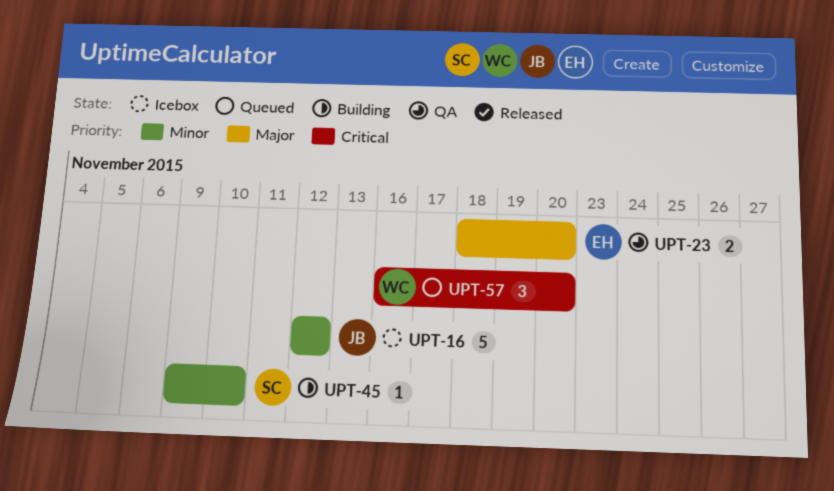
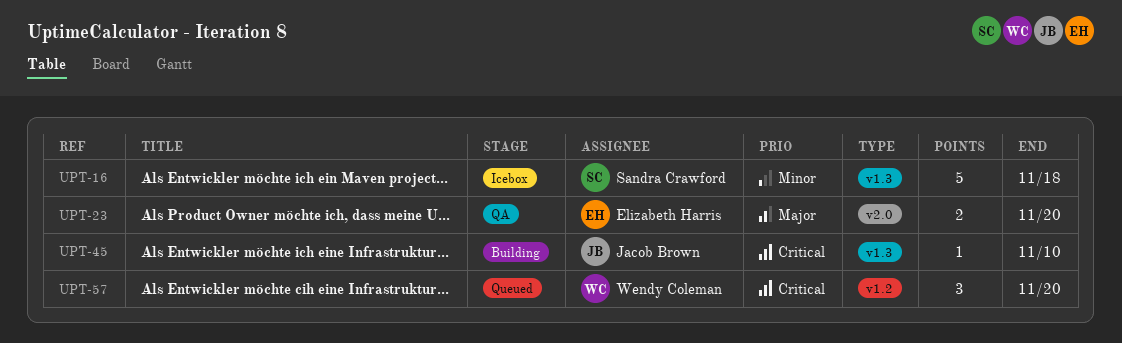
UPT-16, owner: Jacob Brown -> Sandra Crawford
UPT-16, due: Nov 12 -> Nov 18
UPT-45, owner: Sandra Crawford -> Jacob Brown
UPT-45, priority: Minor -> Critical

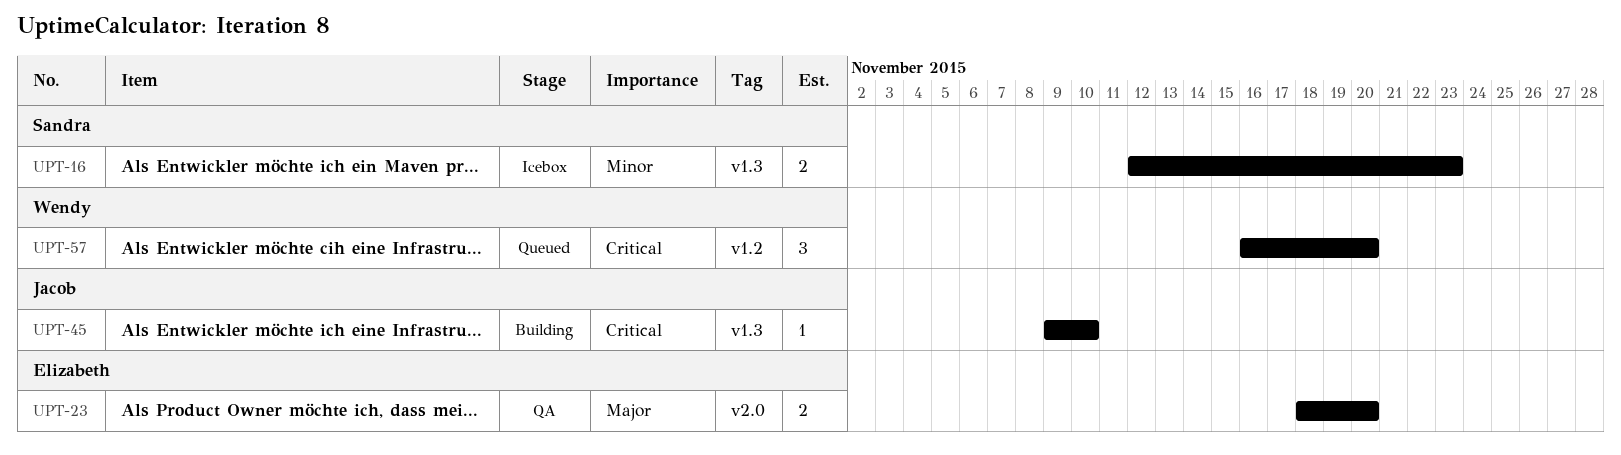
UPT-16, estimate: 5 -> 2
UPT-16, due: Nov 18 -> Nov 23

